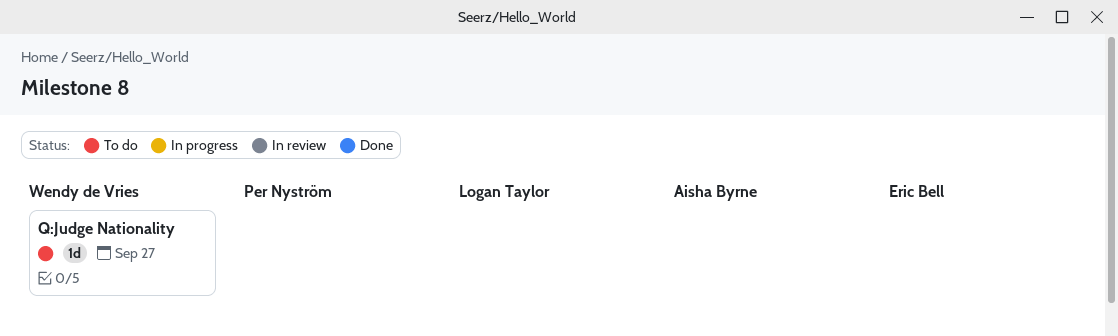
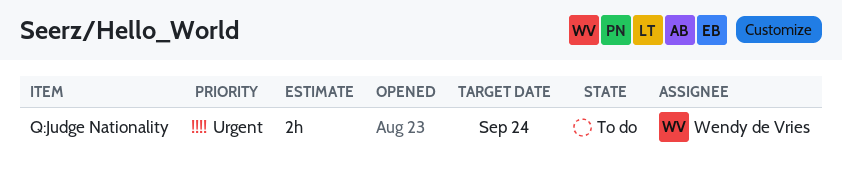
Q:Judge Nationality, estimate: 1d -> 2h
Q:Judge Nationality, due: Sep 27 -> Sep 24

